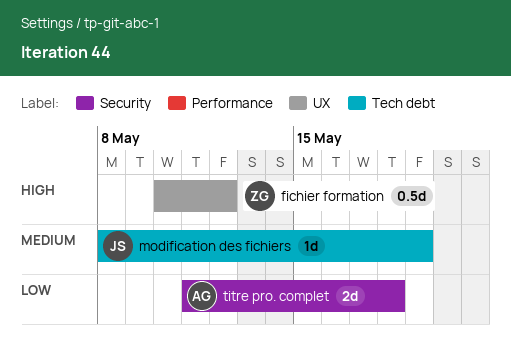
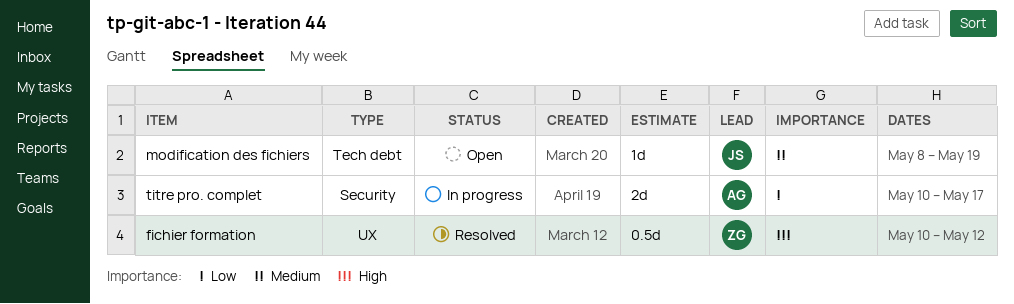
titre pro. complet, start: May 11 -> May 10
titre pro. complet, due: May 18 -> May 17

